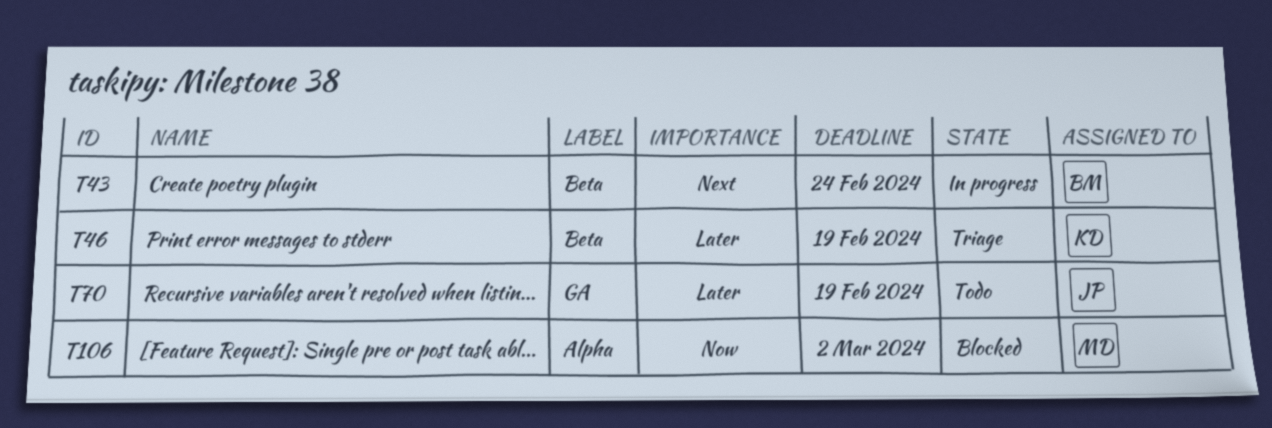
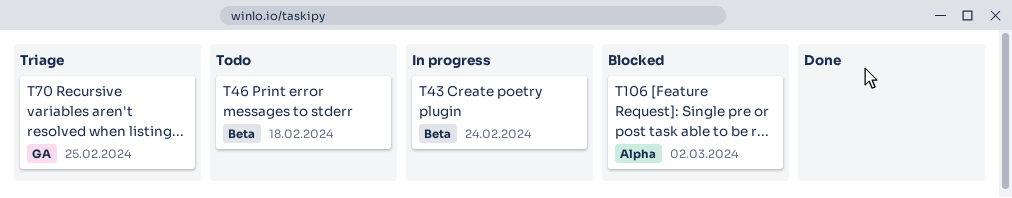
T46, status: Triage -> Todo
T46, due: Feb 19 -> Feb 18
T70, status: Todo -> Triage
T70, due: Feb 19 -> Feb 25

